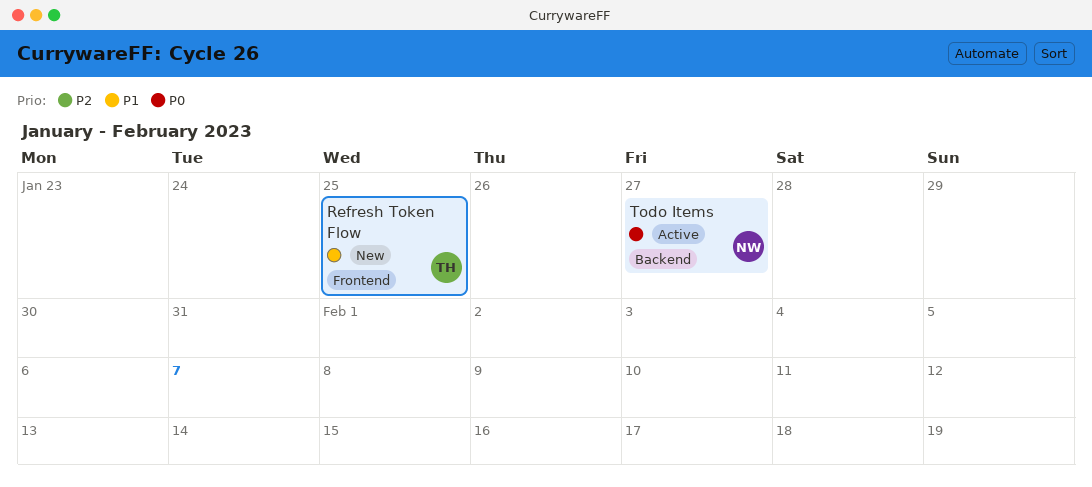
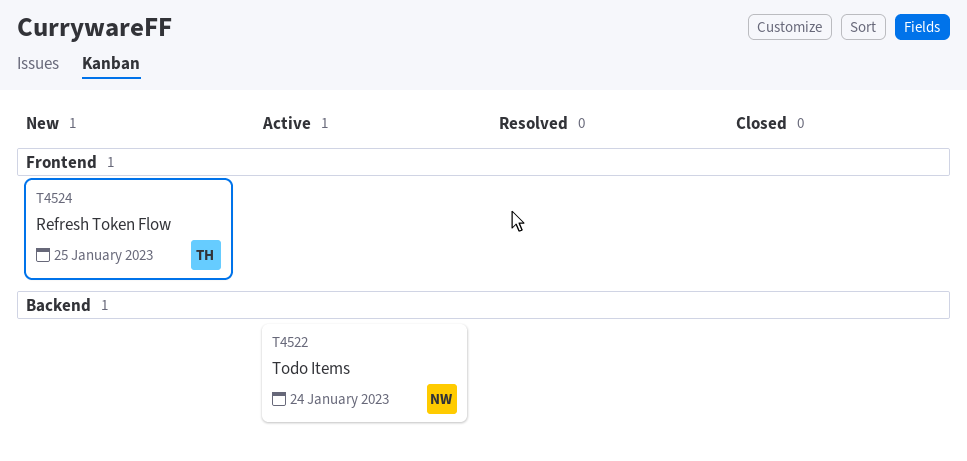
Todo Items, due: Jan 27 -> Jan 24

